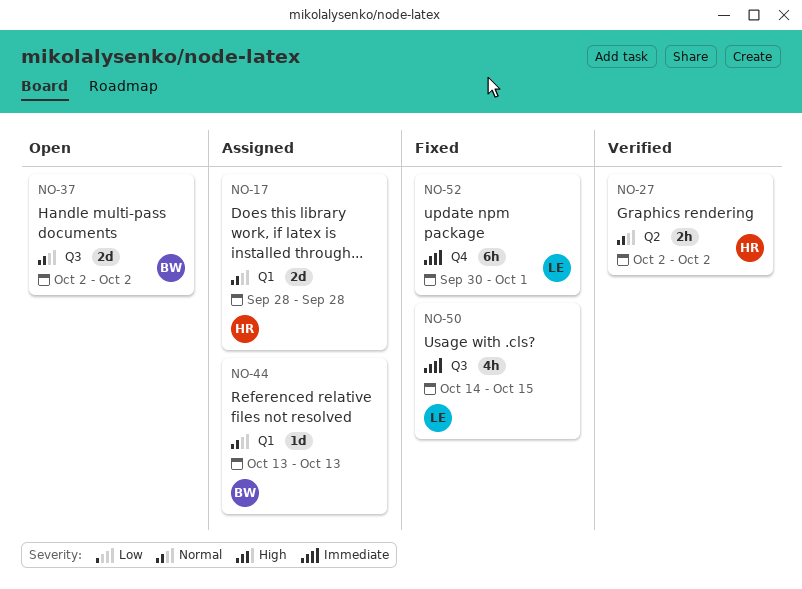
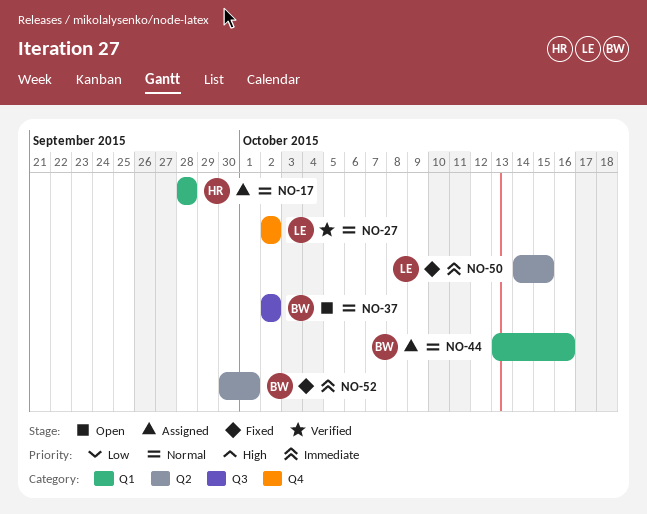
NO-27, owner: HR -> LE
NO-27, label: Q2 -> Q4
NO-44, due: Oct 13 -> Oct 16
NO-50, label: Q3 -> Q2
NO-52, owner: LE -> BW
NO-52, label: Q4 -> Q2

